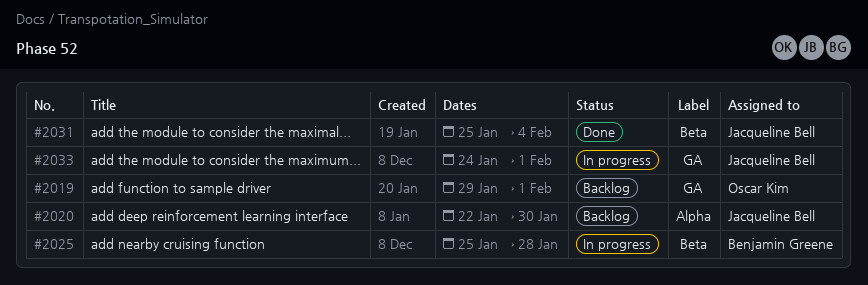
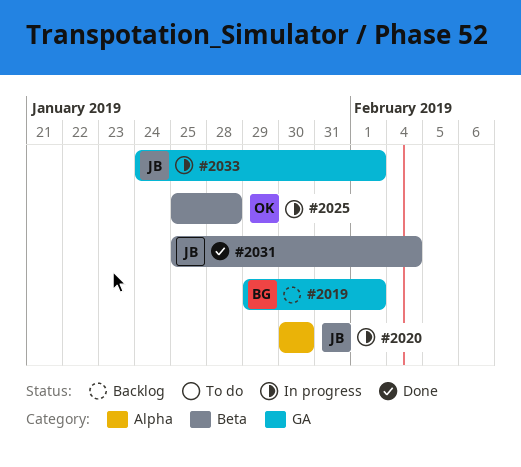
#2019, owner: Oscar Kim -> Benjamin Greene
#2020, status: Backlog -> In progress
#2020, start: Jan 22 -> Jan 30
#2025, owner: Benjamin Greene -> Oscar Kim

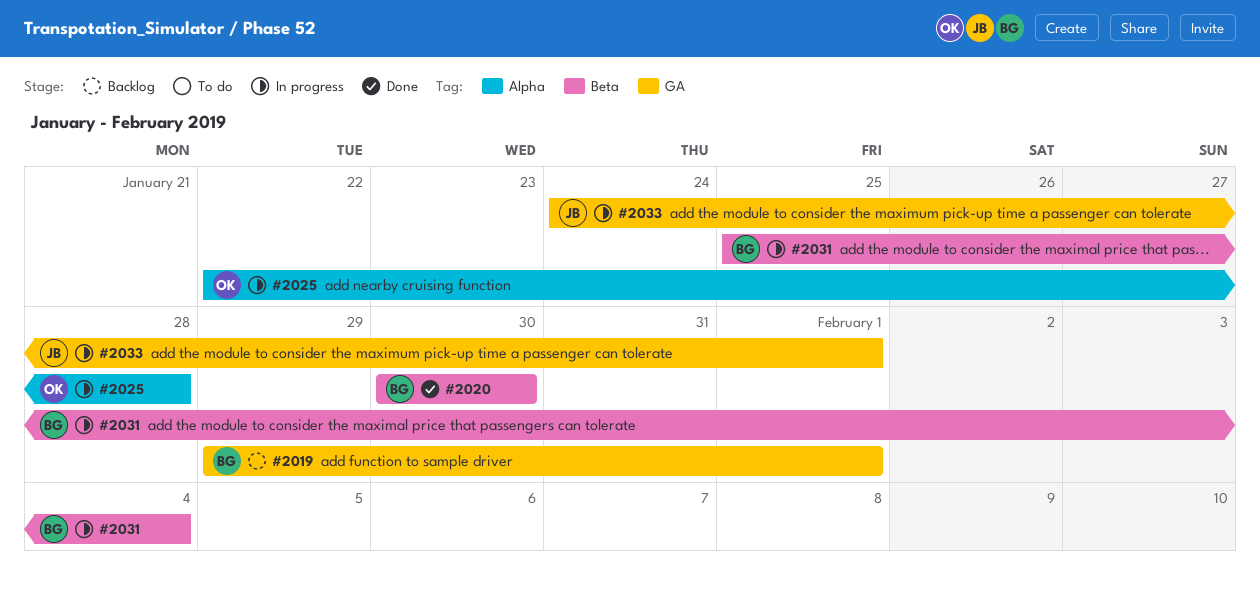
#2020, status: In progress -> Done
#2020, owner: JB -> BG
#2020, label: Alpha -> Beta
#2025, label: Beta -> Alpha
#2025, start: Jan 25 -> Jan 22
#2031, status: Done -> In progress
#2031, owner: JB -> BG

